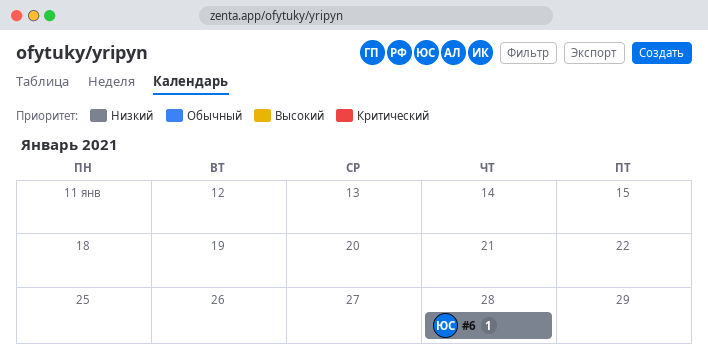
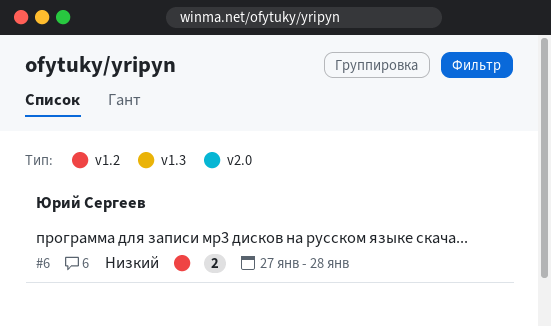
#6, estimate: 1 -> 2
#6, start: Jan 28 -> Jan 27

